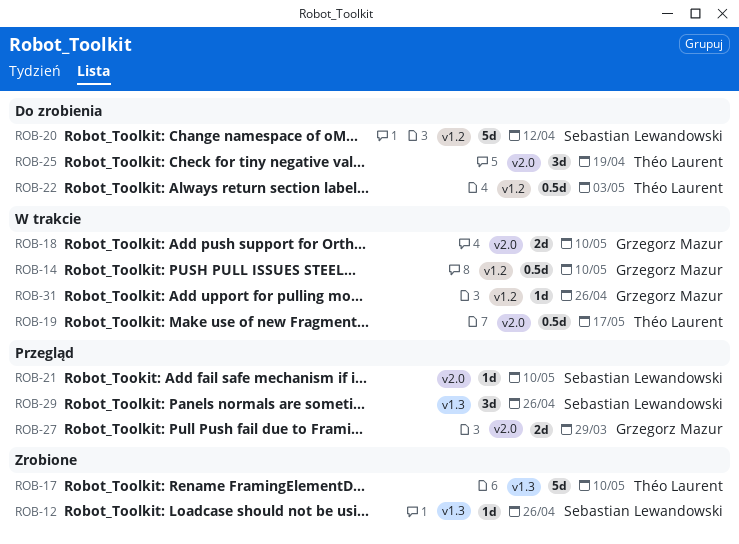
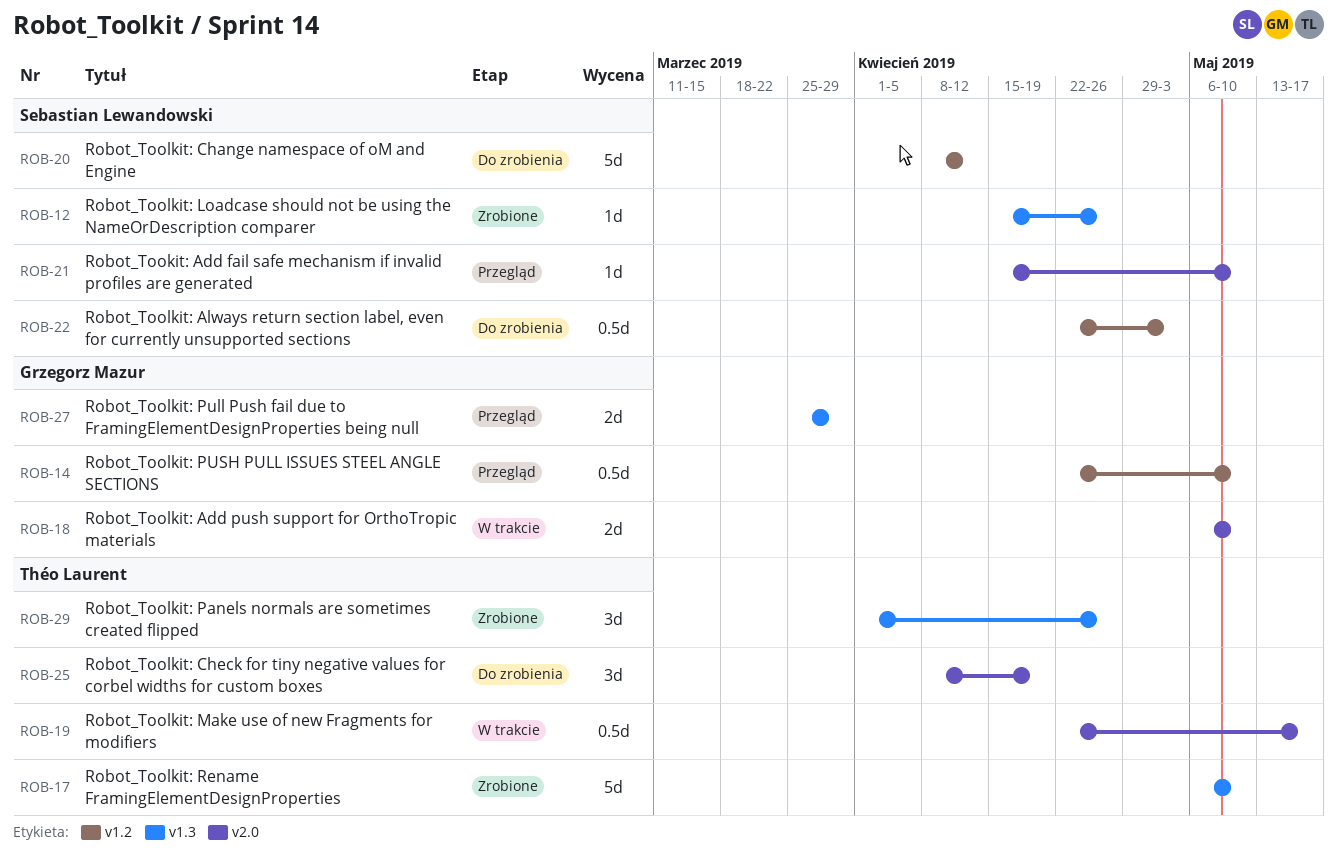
ROB-14, status: W trakcie -> Przegląd
ROB-22, owner: Théo Laurent -> Sebastian Lewandowski
ROB-27, label: v2.0 -> v1.3
ROB-29, status: Przegląd -> Zrobione
ROB-29, owner: Sebastian Lewandowski -> Théo Laurent
ROB-31: present -> none

